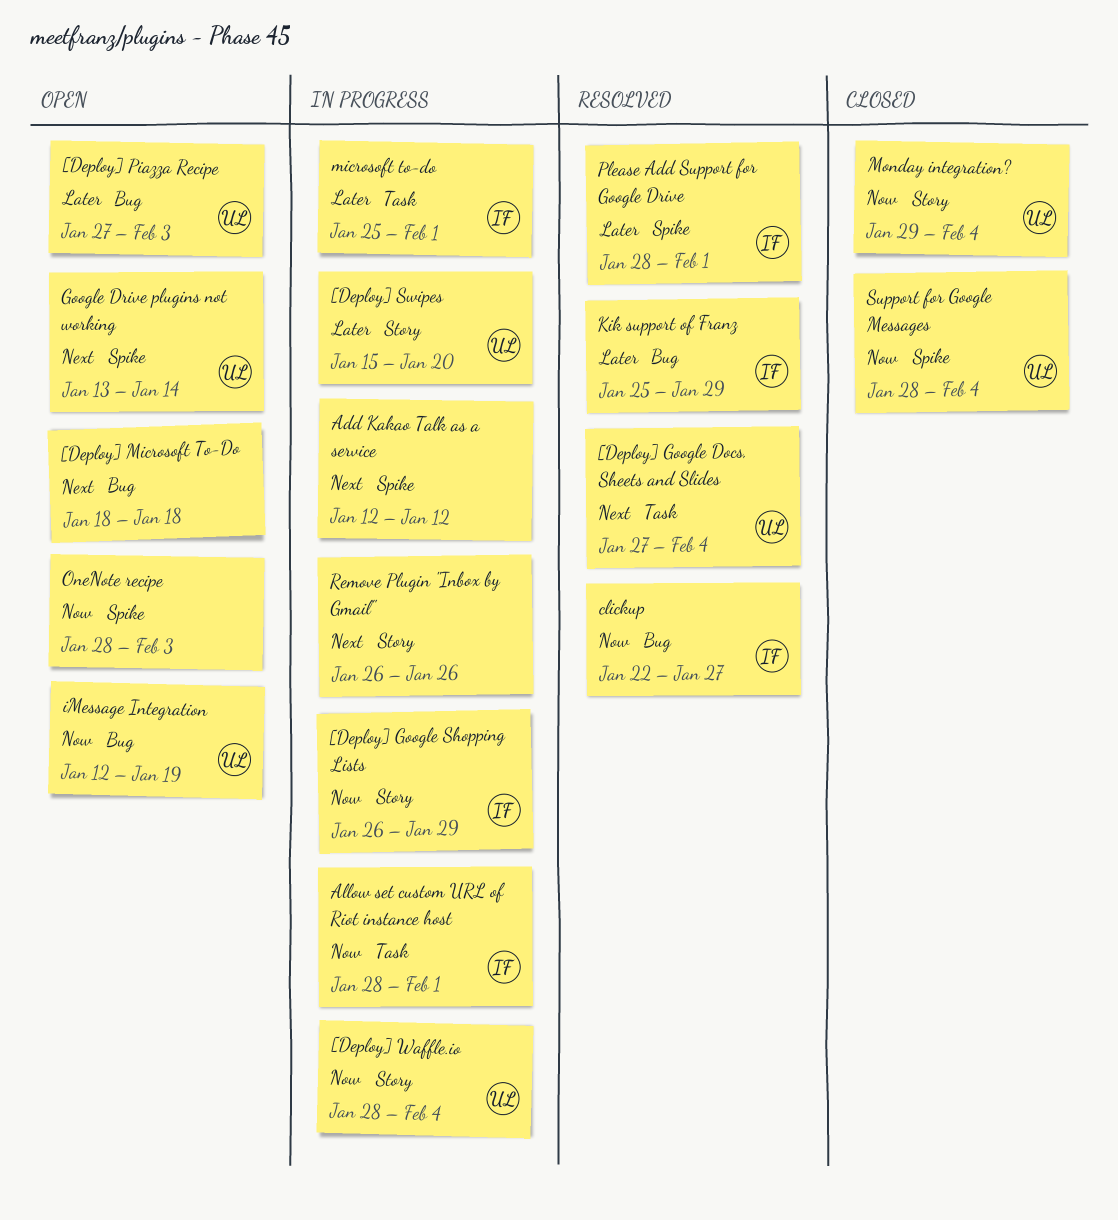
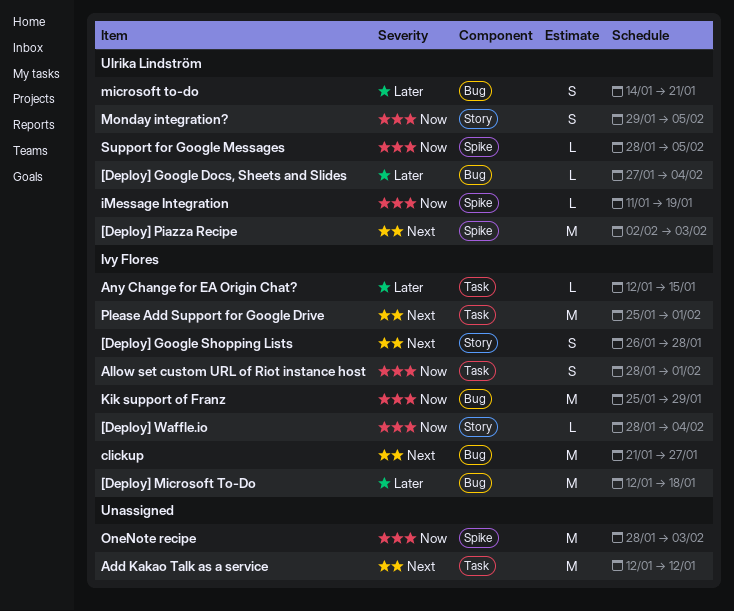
[Deploy] Google Docs, Sheets and Slides, priority: Next -> Later
[Deploy] Google Docs, Sheets and Slides, label: Task -> Bug
[Deploy] Google Shopping Lists, priority: Now -> Next
[Deploy] Google Shopping Lists, due: Jan 29 -> Jan 28
[Deploy] Microsoft To-Do, owner: none -> Ivy Flores
[Deploy] Microsoft To-Do, priority: Next -> Later
[Deploy] Microsoft To-Do, start: Jan 18 -> Jan 12
[Deploy] Piazza Recipe, priority: Later -> Next
[Deploy] Piazza Recipe, label: Bug -> Spike
[Deploy] Piazza Recipe, start: Jan 27 -> Feb 2
[Deploy] Swipes: present -> none
[Deploy] Waffle.io, owner: Ulrika Lindström -> Ivy Flores
Add Kakao Talk as a service, label: Spike -> Task
Any Change for EA Origin Chat?: none -> present
clickup, priority: Now -> Next
clickup, start: Jan 22 -> Jan 21
Google Drive plugins not working: present -> none
iMessage Integration, label: Bug -> Spike
iMessage Integration, start: Jan 12 -> Jan 11
Kik support of Franz, priority: Later -> Now
microsoft to-do, owner: Ivy Flores -> Ulrika Lindström
microsoft to-do, label: Task -> Bug
microsoft to-do, start: Jan 25 -> Jan 14
microsoft to-do, due: Feb 1 -> Jan 21
Monday integration?, due: Feb 4 -> Feb 5
Please Add Support for Google Drive, priority: Later -> Next
Please Add Support for Google Drive, label: Spike -> Task
Please Add Support for Google Drive, start: Jan 28 -> Jan 25
Remove Plugin "Inbox by Gmail": present -> none
Support for Google Messages, due: Feb 4 -> Feb 5

